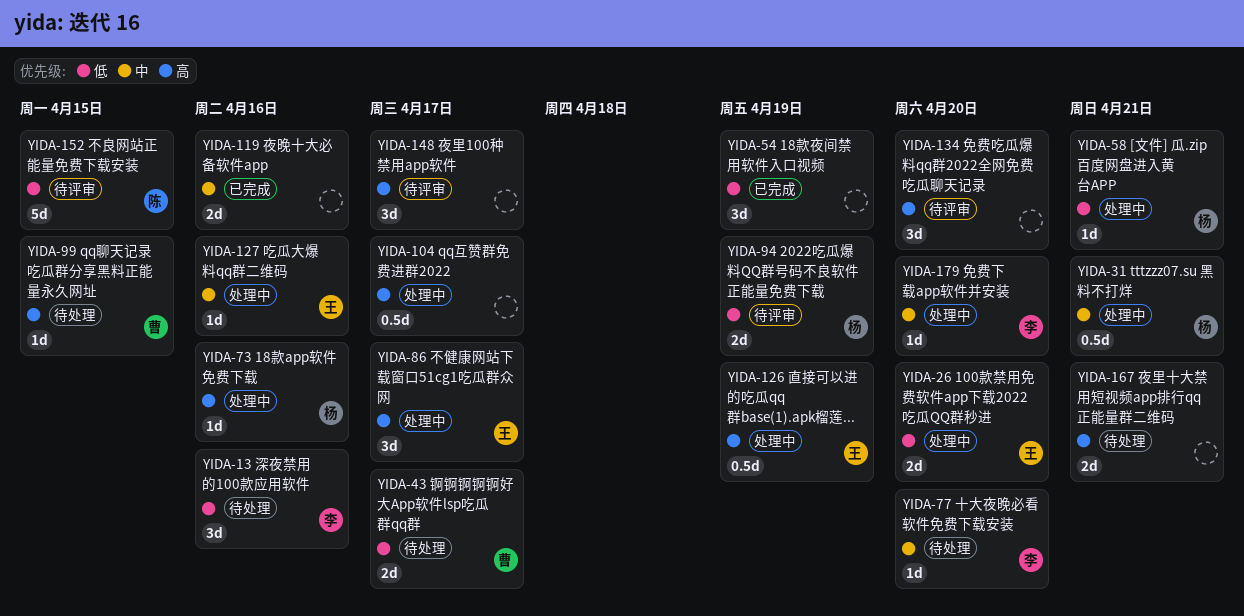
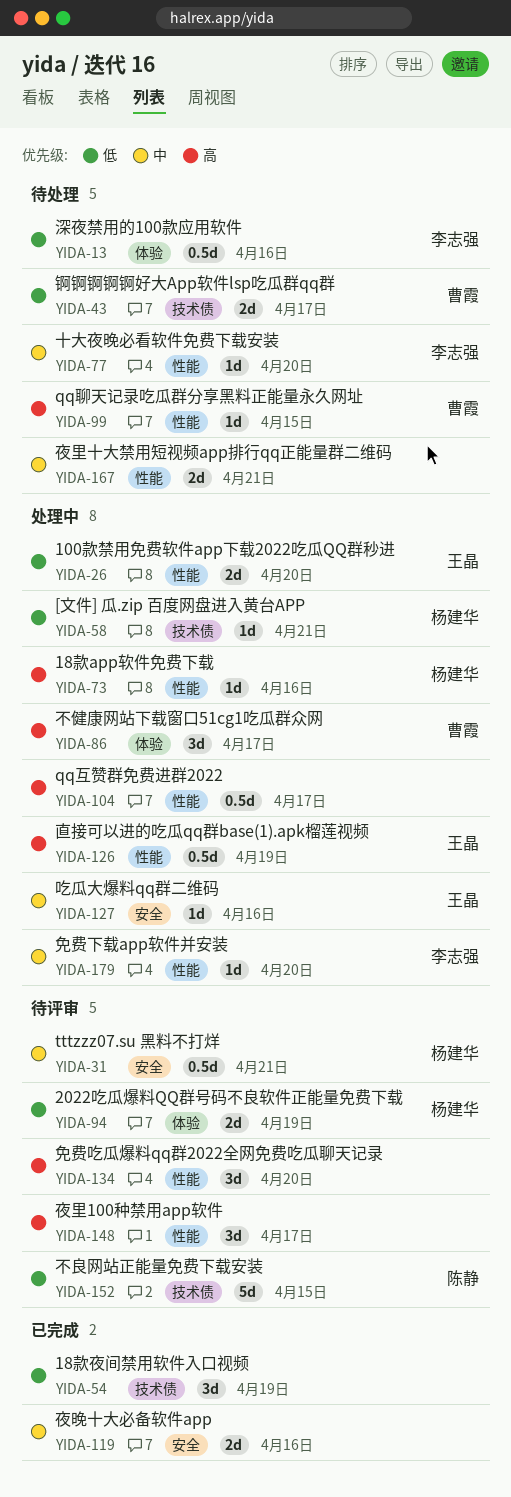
YIDA-13, estimate: 3d -> 0.5d
YIDA-31, status: 处理中 -> 待评审
YIDA-86, owner: 王晶 -> 曹霞
YIDA-167, priority: 高 -> 中

